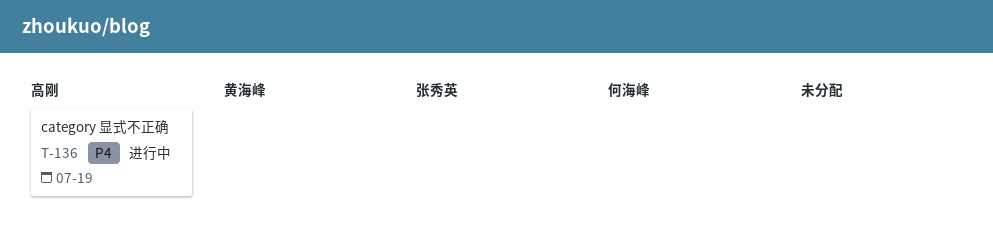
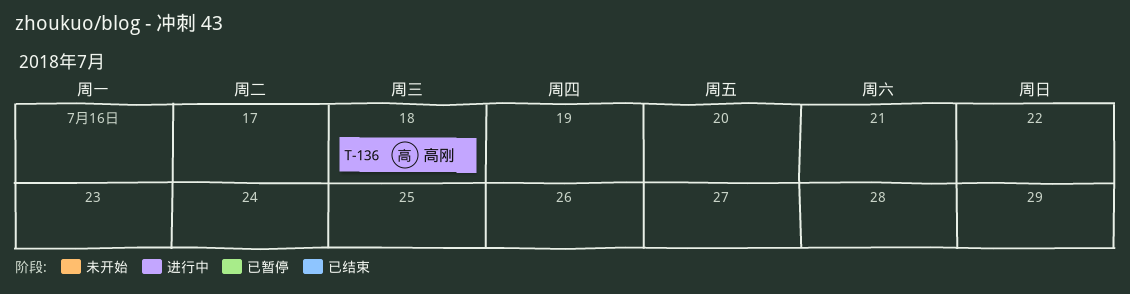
T-136, due: Jul 19 -> Jul 18

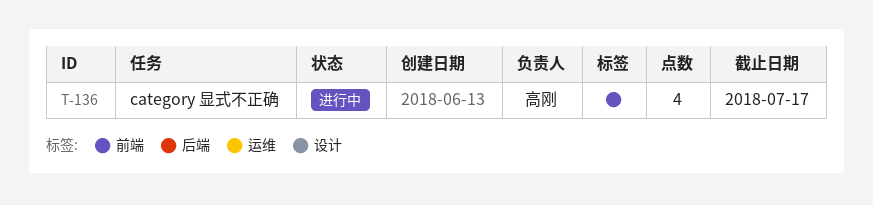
T-136, due: Jul 18 -> Jul 17

